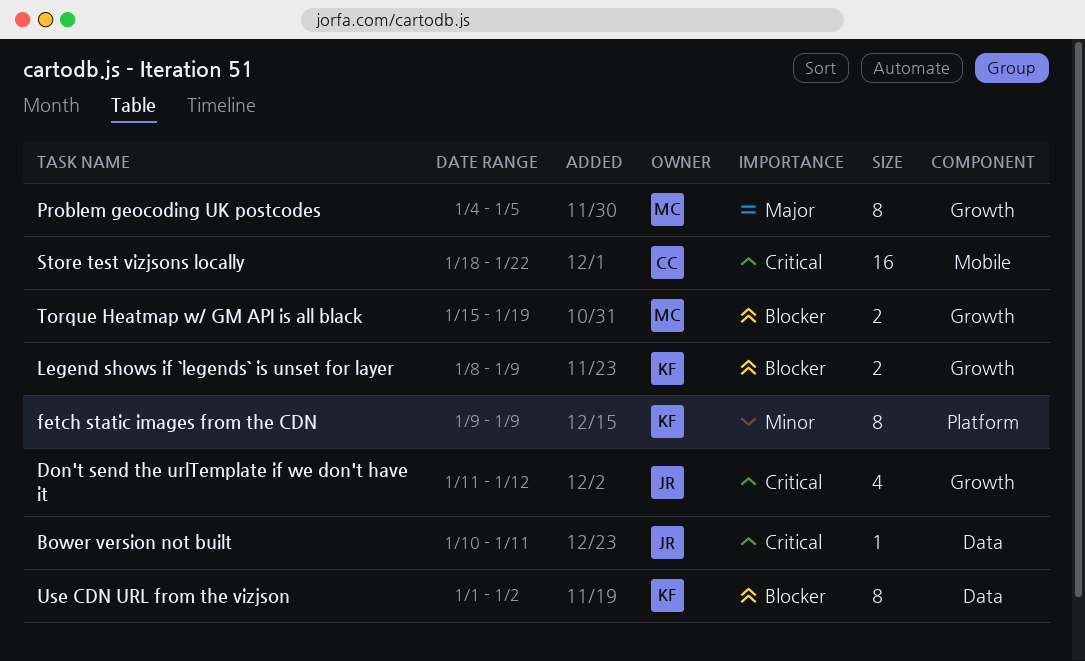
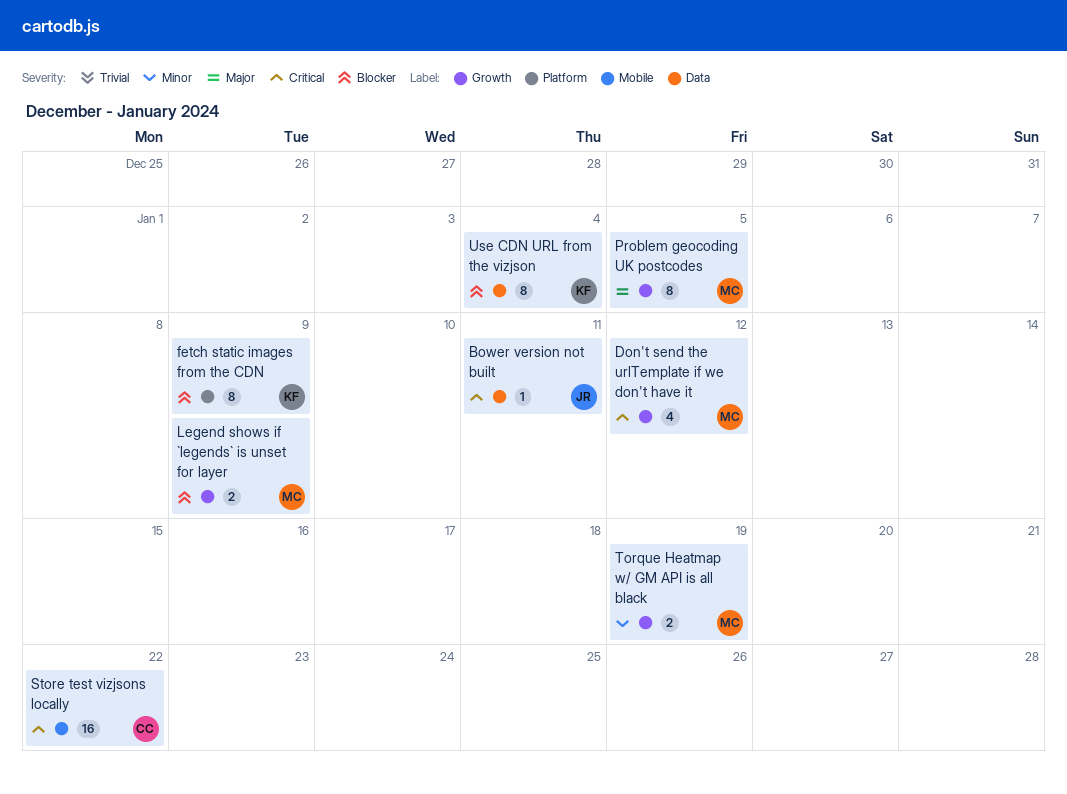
Don't send the urlTemplate if we don't have it, owner: JR -> MC
fetch static images from the CDN, priority: Minor -> Blocker
Legend shows if `legends` is unset for layer, owner: KF -> MC
Torque Heatmap w/ GM API is all black, priority: Blocker -> Minor
Use CDN URL from the vizjson, due: Jan 2 -> Jan 4

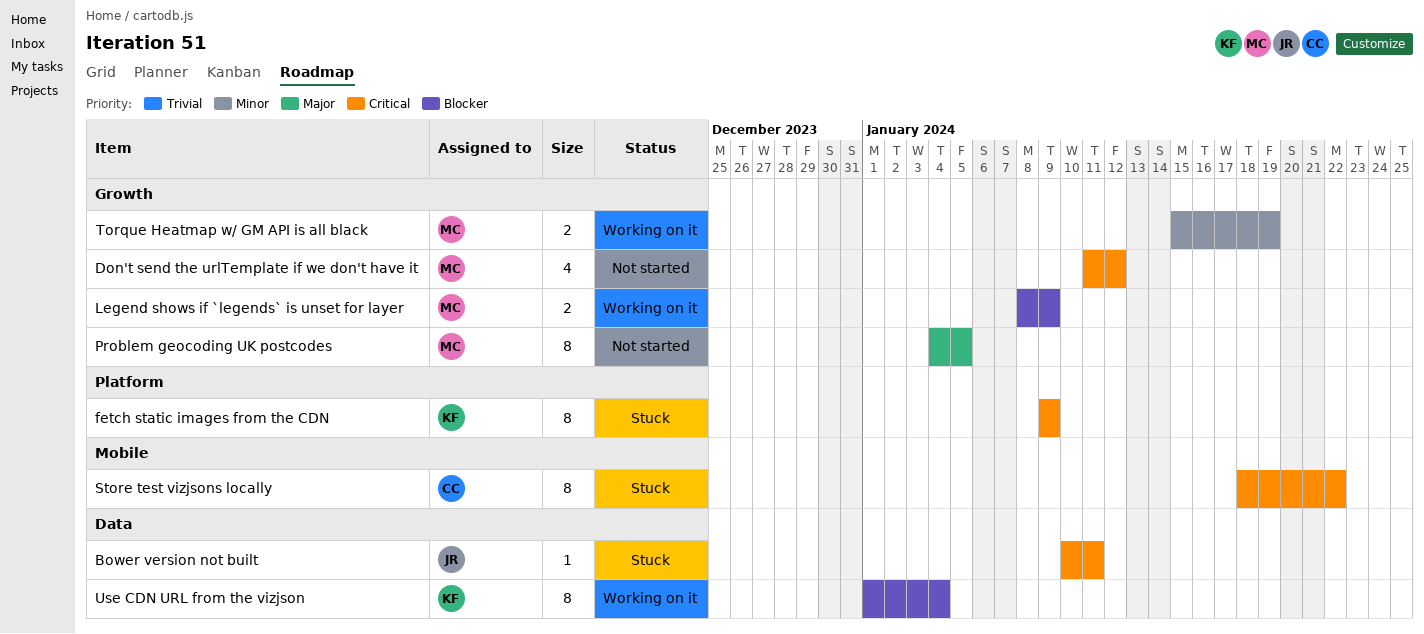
fetch static images from the CDN, priority: Blocker -> Critical
Store test vizjsons locally, estimate: 16 -> 8

